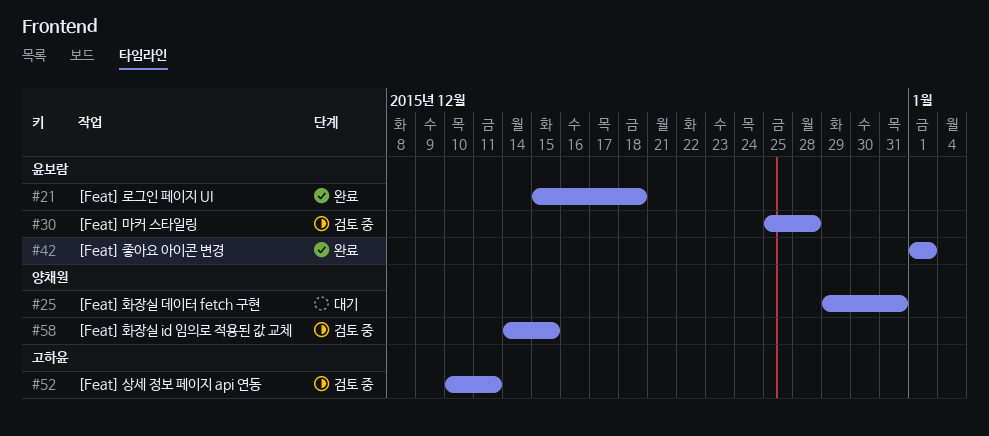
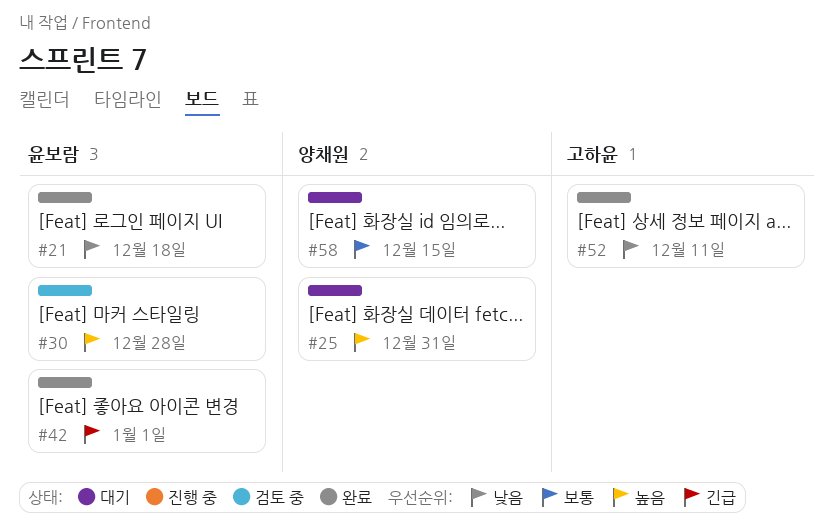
#52, status: 검토 중 -> 완료
#58, status: 검토 중 -> 대기

